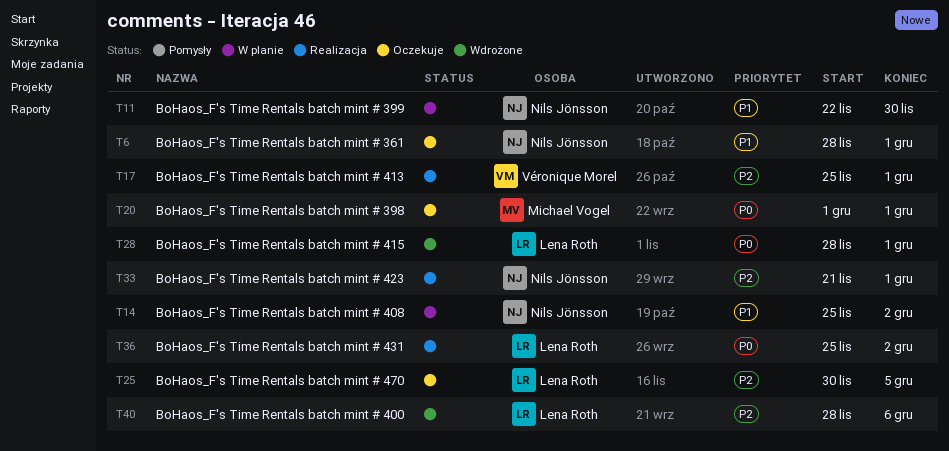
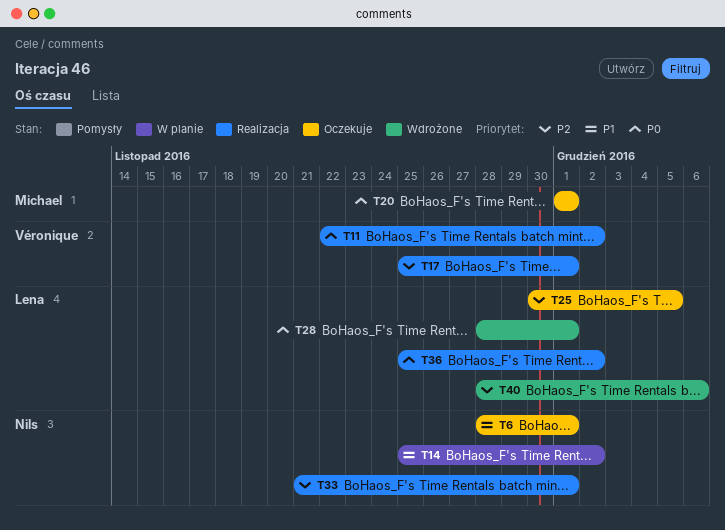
T11, status: W planie -> Realizacja
T11, owner: Nils Jönsson -> Véronique Morel
T11, priority: P1 -> P0
T11, due: Nov 30 -> Dec 2

